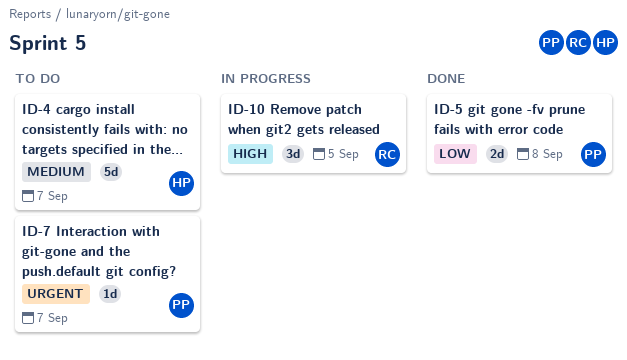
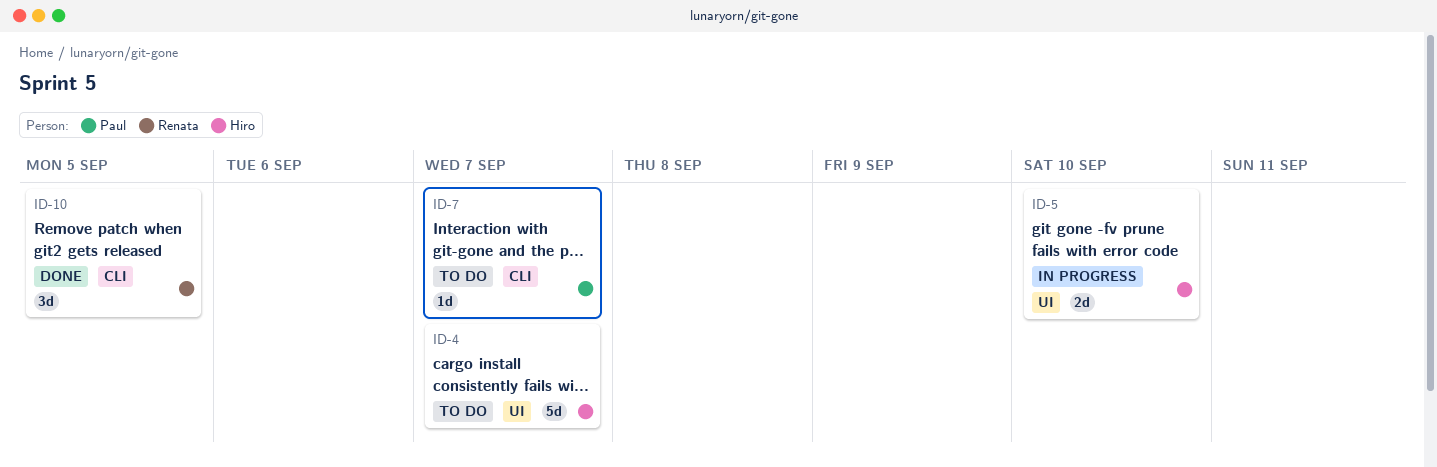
ID-5, status: Done -> In progress
ID-5, owner: Paul -> Hiro
ID-5, due: Sep 8 -> Sep 10
ID-10, status: In progress -> Done

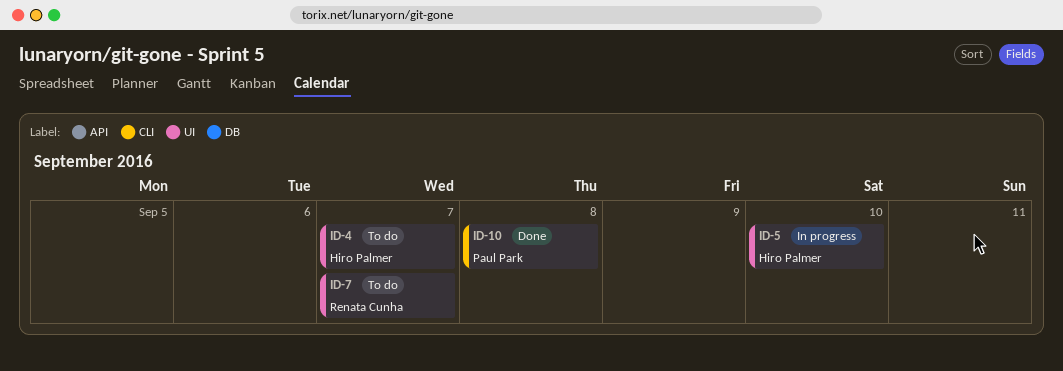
ID-7, owner: Paul Park -> Renata Cunha
ID-7, label: CLI -> UI
ID-10, owner: Renata Cunha -> Paul Park
ID-10, due: Sep 5 -> Sep 8

